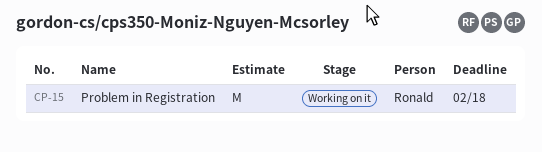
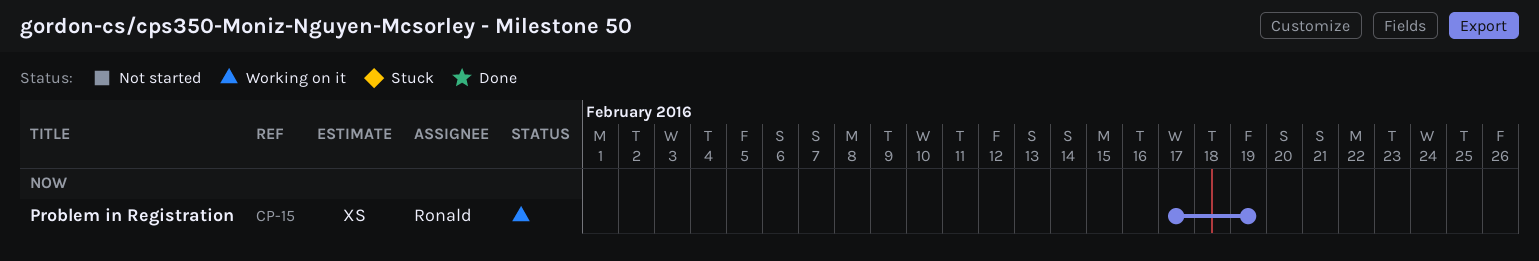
CP-15, estimate: M -> XS
CP-15, due: Feb 18 -> Feb 19

